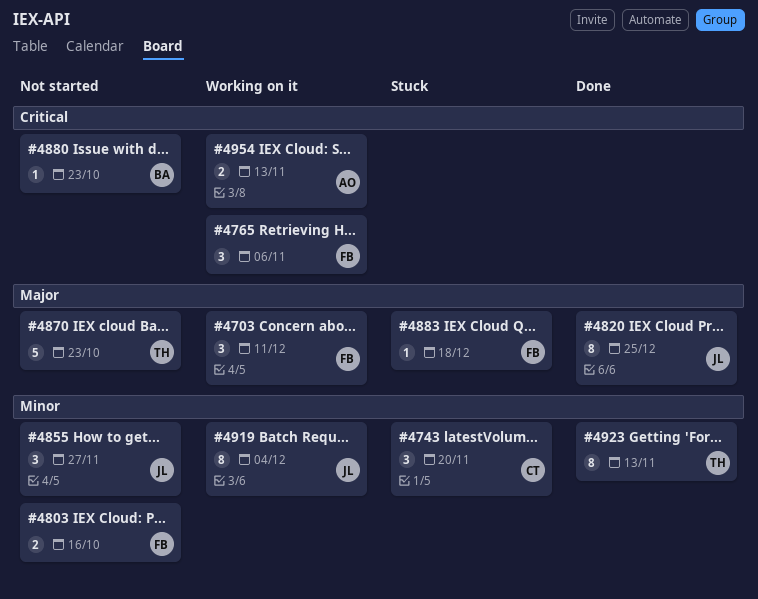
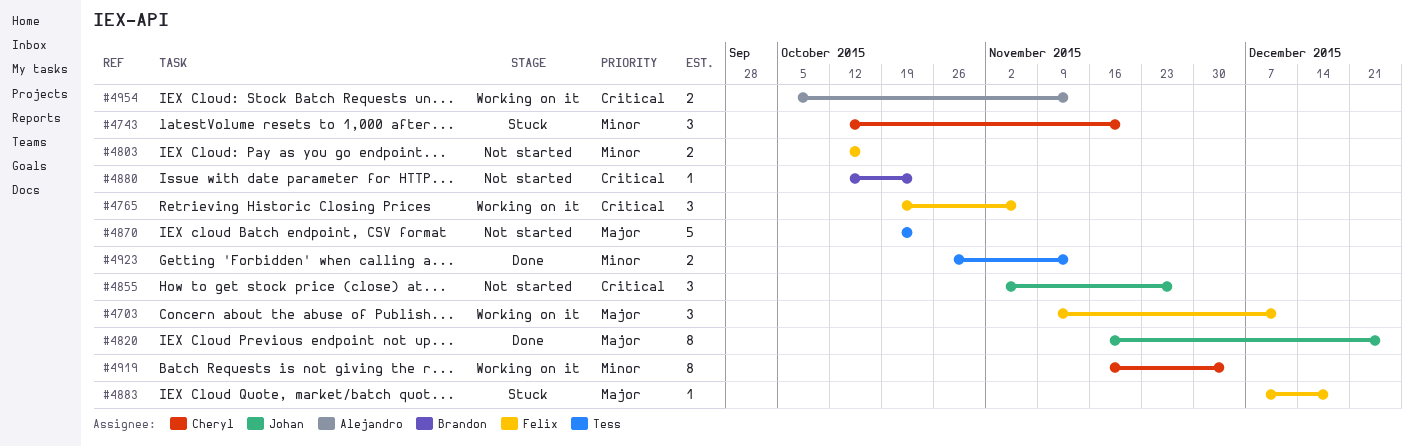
#4855, priority: Minor -> Critical
#4919, owner: Johan -> Cheryl
#4923, estimate: 8 -> 2

